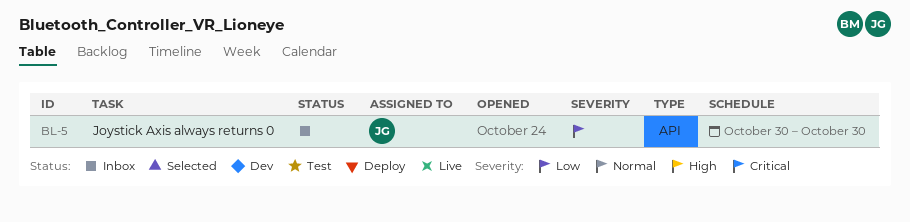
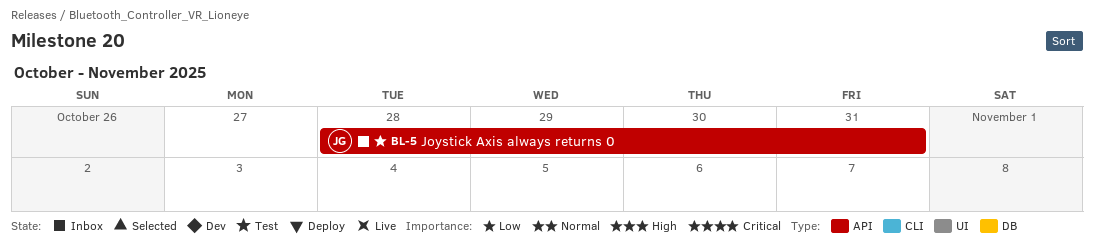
BL-5, start: Oct 30 -> Oct 28
BL-5, due: Oct 30 -> Oct 31

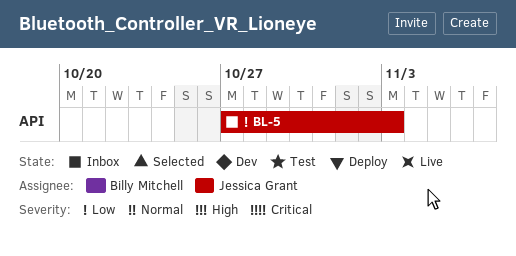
BL-5, start: Oct 28 -> Oct 27
BL-5, due: Oct 31 -> Nov 3

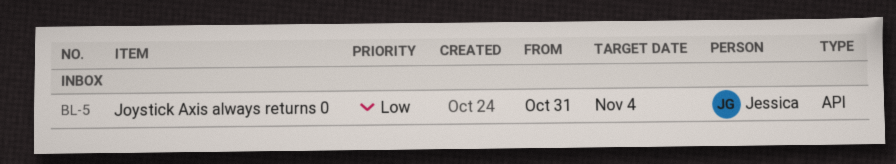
BL-5, start: Oct 27 -> Oct 31
BL-5, due: Nov 3 -> Nov 4

